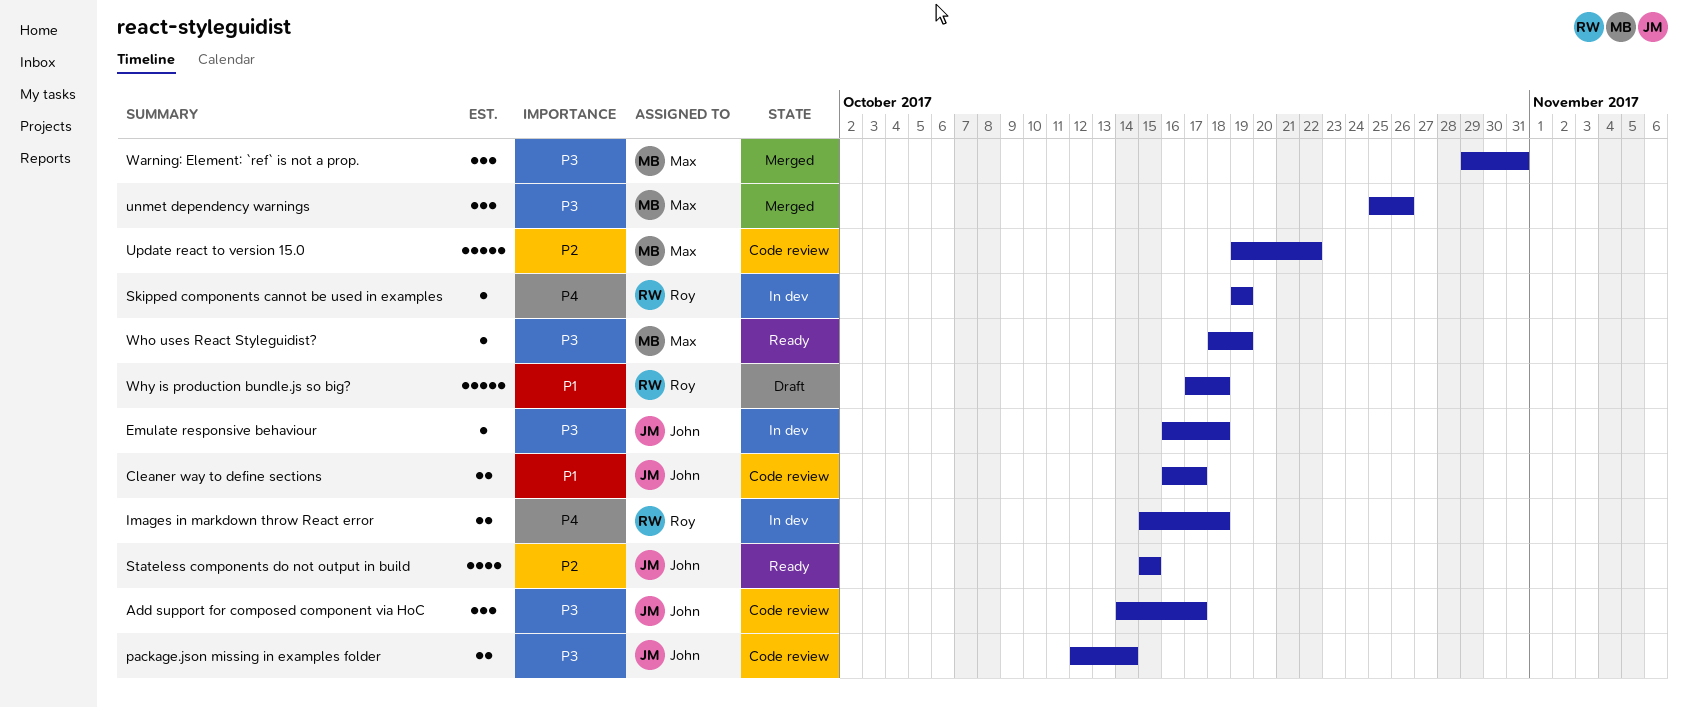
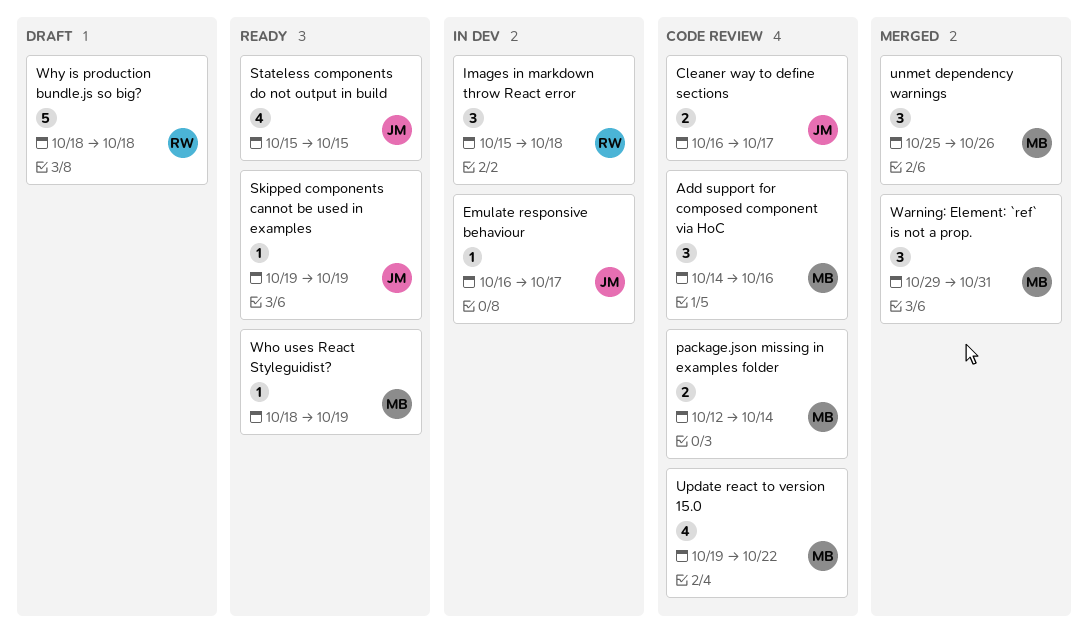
Add support for composed component via HoC, owner: John -> Max
Add support for composed component via HoC, due: Oct 17 -> Oct 16
Emulate responsive behaviour, due: Oct 18 -> Oct 17
Images in markdown throw React error, estimate: 2 -> 3
package.json missing in examples folder, owner: John -> Max
Skipped components cannot be used in examples, status: In dev -> Ready
Skipped components cannot be used in examples, owner: Roy -> John
Update react to version 15.0, estimate: 5 -> 4
Why is production bundle.js so big?, start: Oct 17 -> Oct 18

